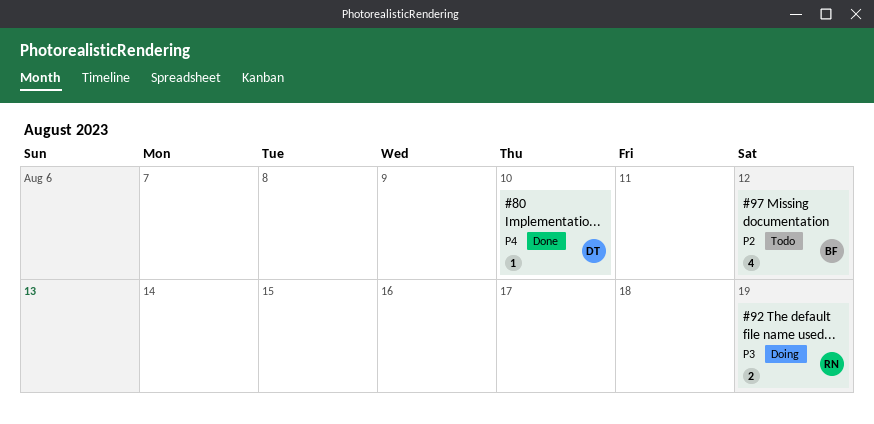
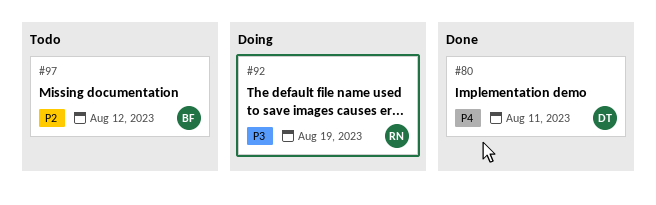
#80, due: Aug 10 -> Aug 11

